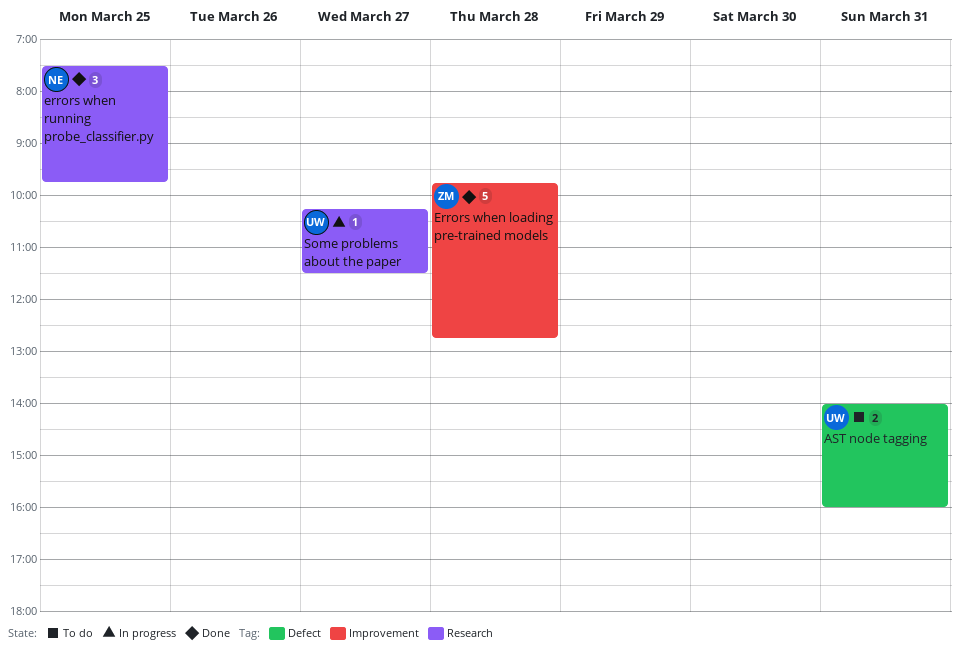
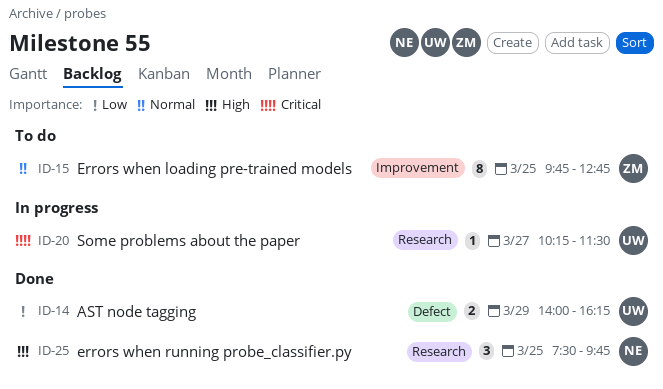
AST node tagging, status: To do -> Done
AST node tagging, day: Mar 31 -> Mar 29
AST node tagging, ends: 16:00 -> 16:15
Errors when loading pre-trained models, status: Done -> To do
Errors when loading pre-trained models, estimate: 5 -> 8
Errors when loading pre-trained models, day: Mar 28 -> Mar 25

